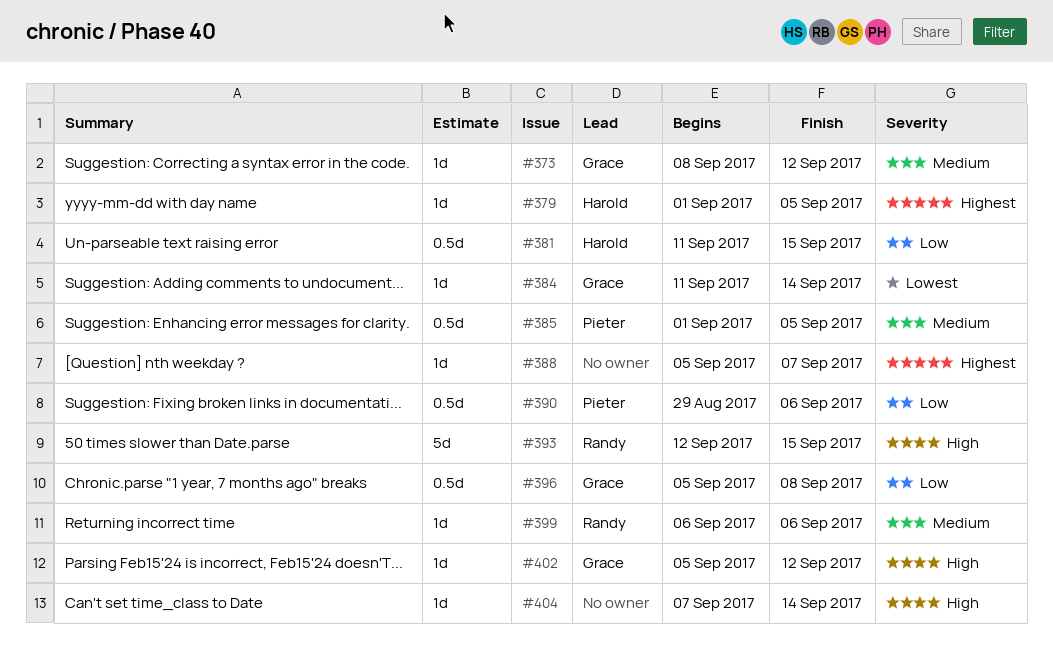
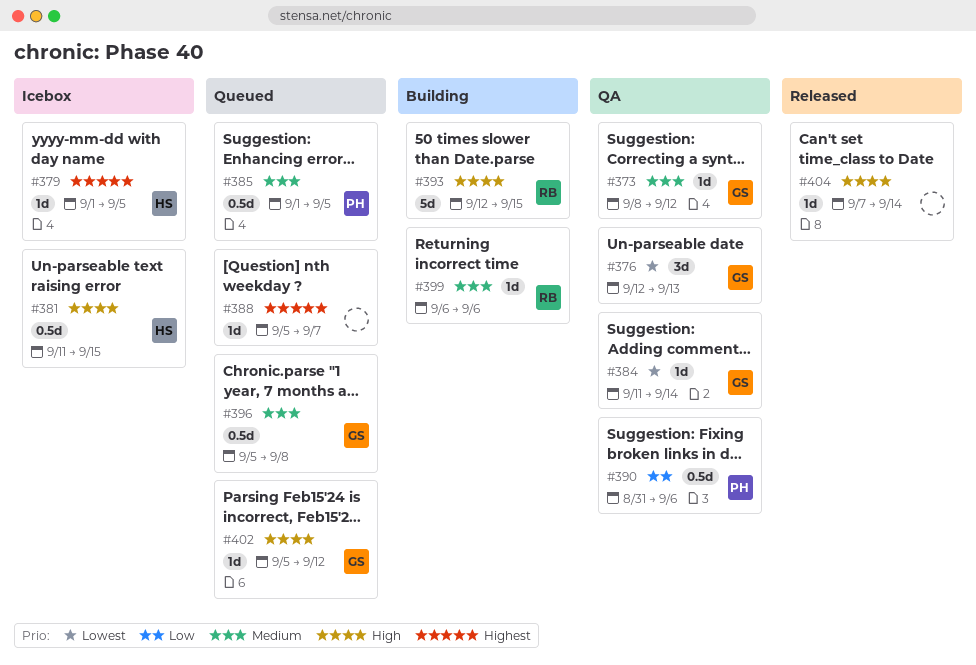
#376: none -> present
#381, priority: Low -> High
#390, start: Aug 29 -> Aug 31
#396, priority: Low -> Medium

